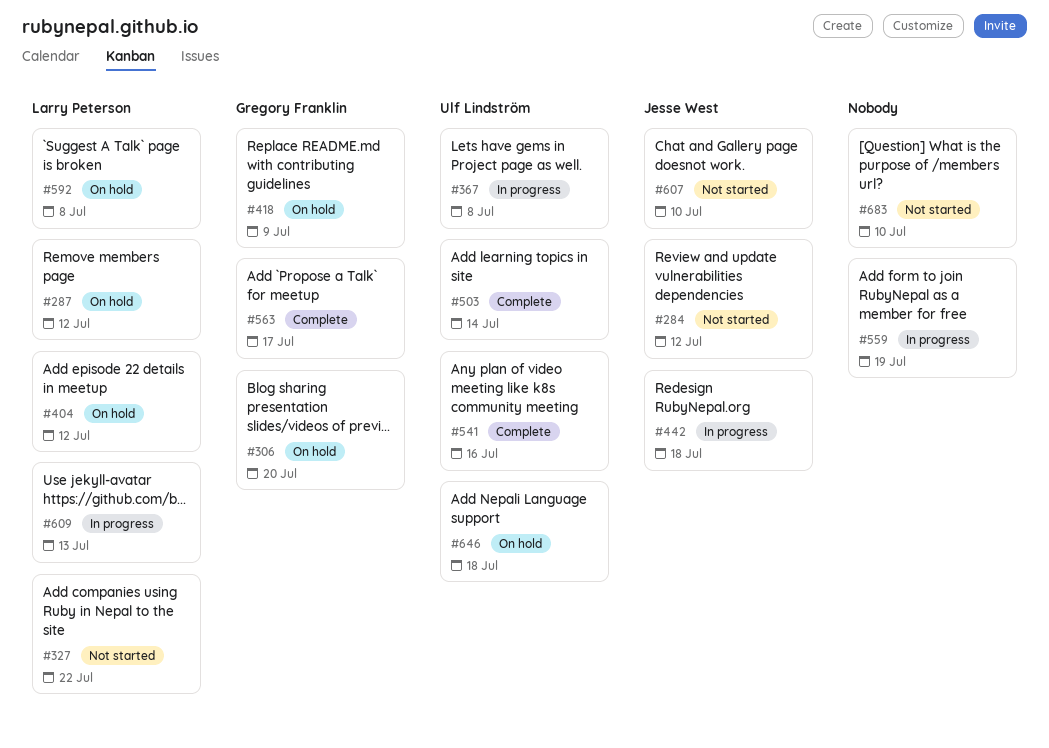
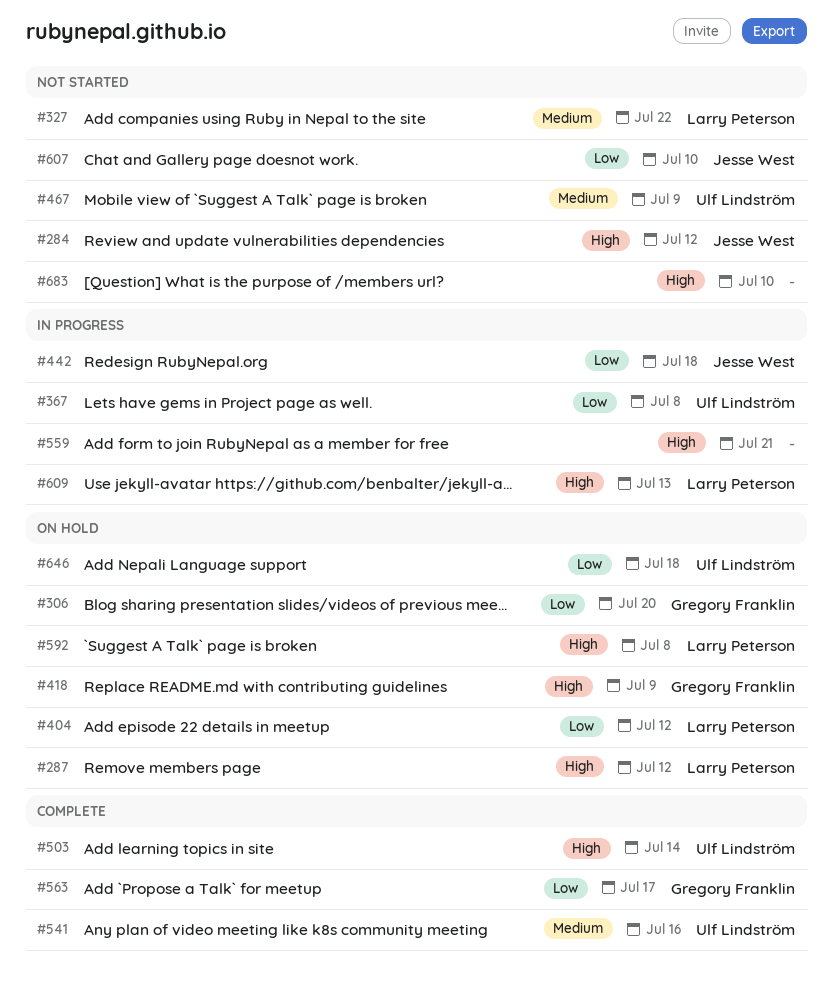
#467: none -> present
#559, due: Jul 19 -> Jul 21

